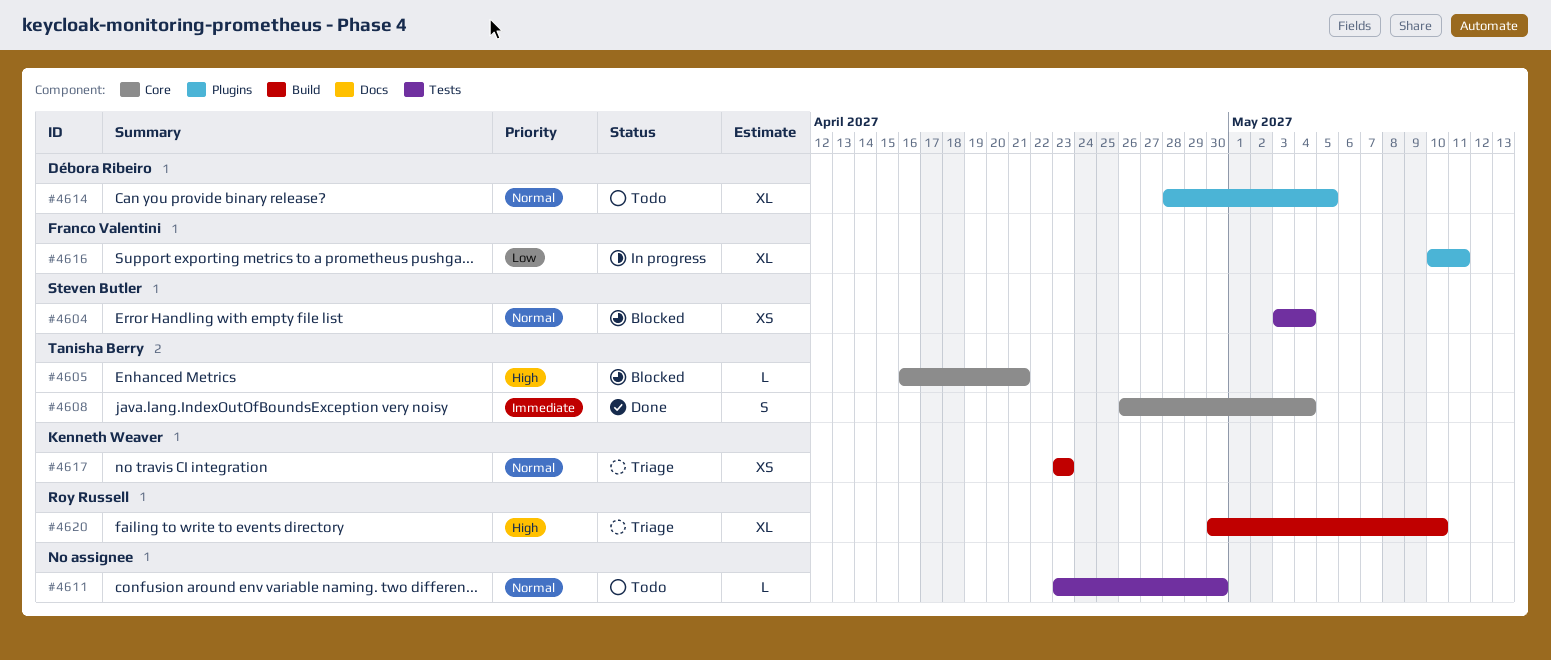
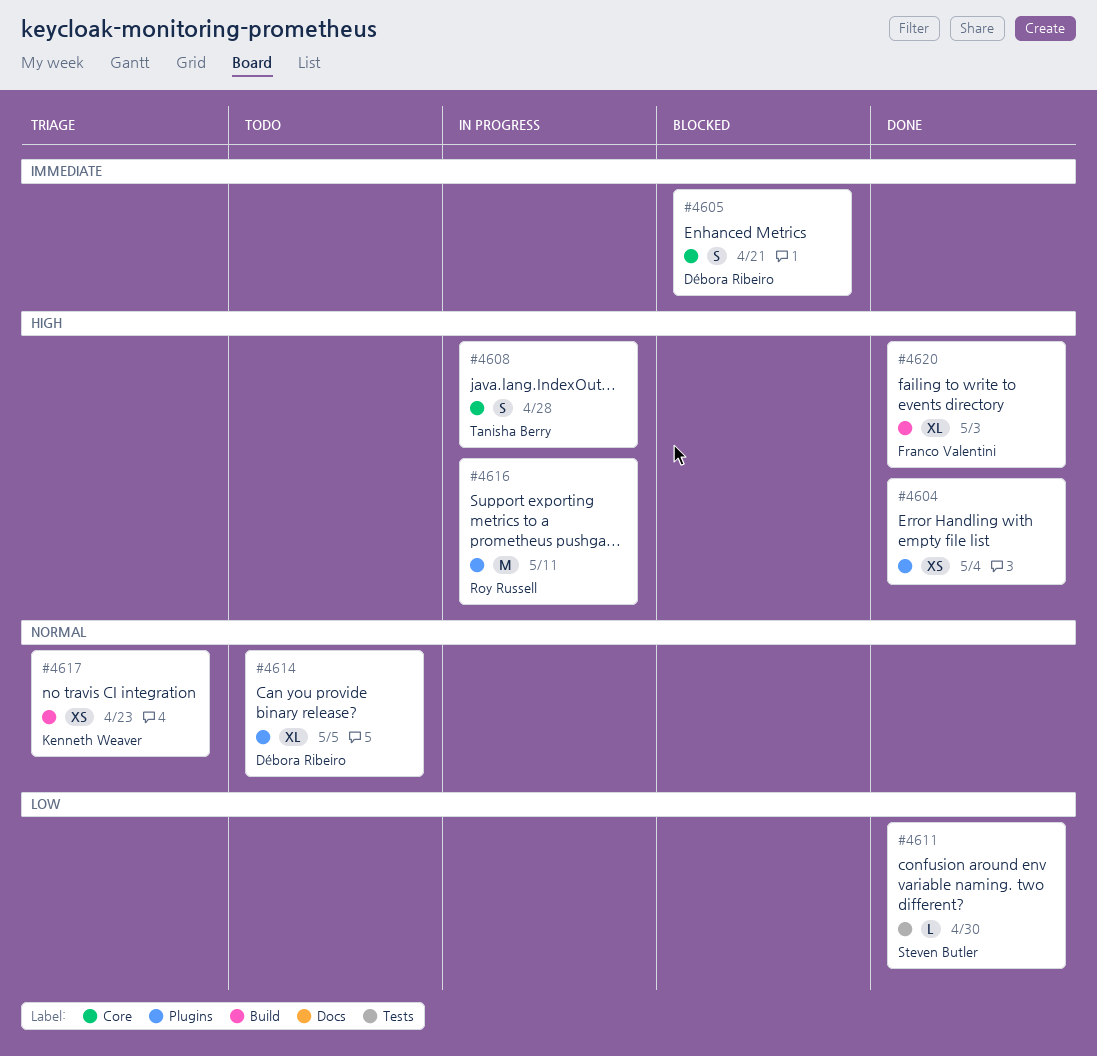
#4604, status: Blocked -> Done
#4604, owner: Steven Butler -> none
#4604, priority: Normal -> High
#4604, label: Tests -> Plugins
#4605, owner: Tanisha Berry -> Débora Ribeiro
#4605, priority: High -> Immediate
#4605, estimate: L -> S
#4608, status: Done -> In progress
#4608, priority: Immediate -> High
#4608, due: May 4 -> Apr 28
#4611, status: Todo -> Done
#4611, owner: none -> Steven Butler
#4611, priority: Normal -> Low
#4616, owner: Franco Valentini -> Roy Russell
#4616, priority: Low -> High
#4616, estimate: XL -> M
#4620, status: Triage -> Done
#4620, owner: Roy Russell -> Franco Valentini
#4620, due: May 10 -> May 3

